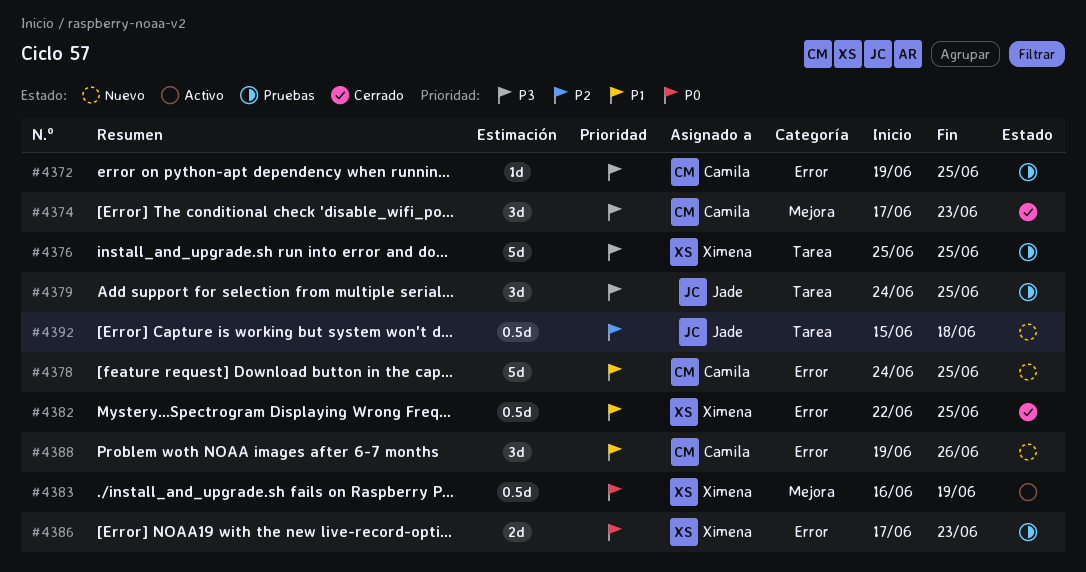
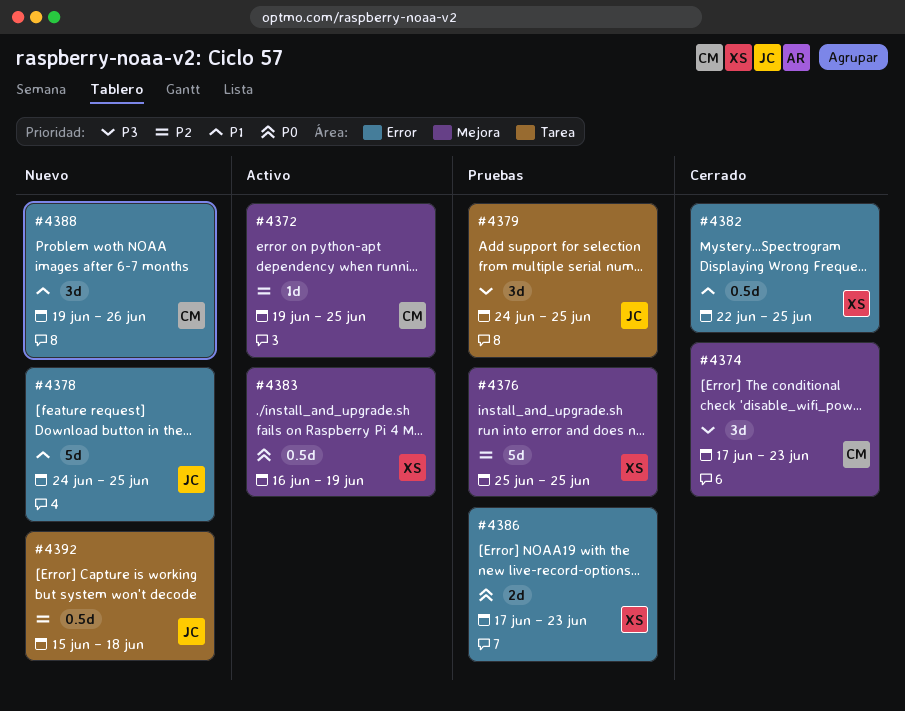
#4372, status: Pruebas -> Activo
#4372, priority: P3 -> P2
#4372, label: Error -> Mejora
#4376, priority: P3 -> P2
#4376, label: Tarea -> Mejora
#4378, owner: Camila -> Jade

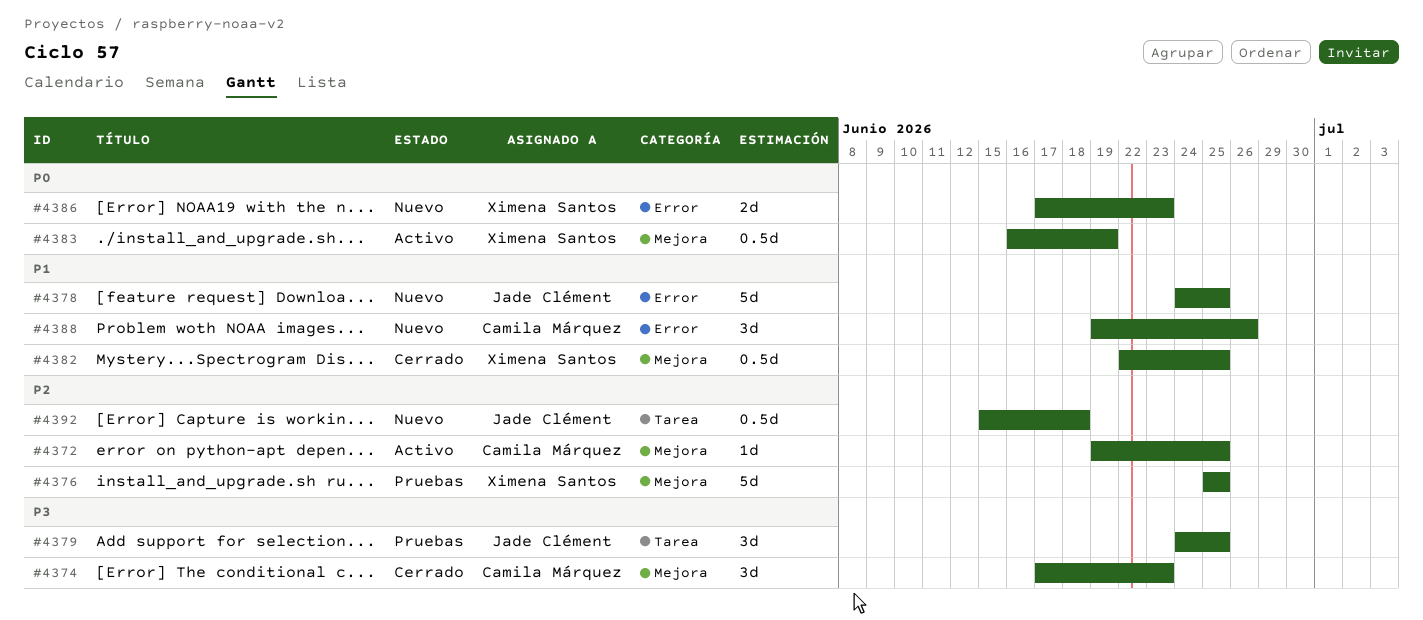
#4382, label: Error -> Mejora
#4386, status: Pruebas -> Nuevo

